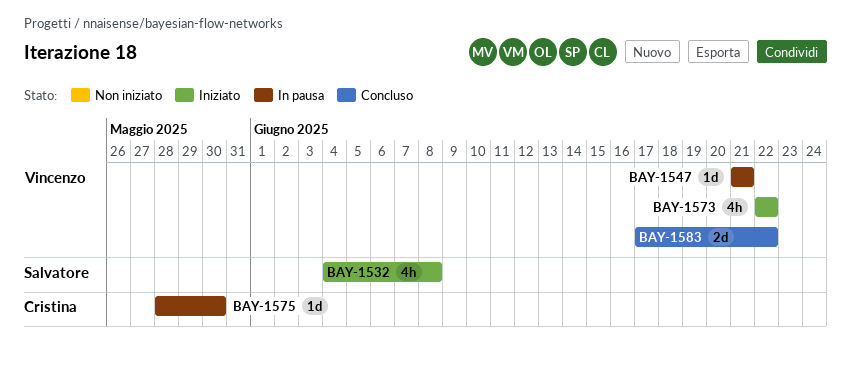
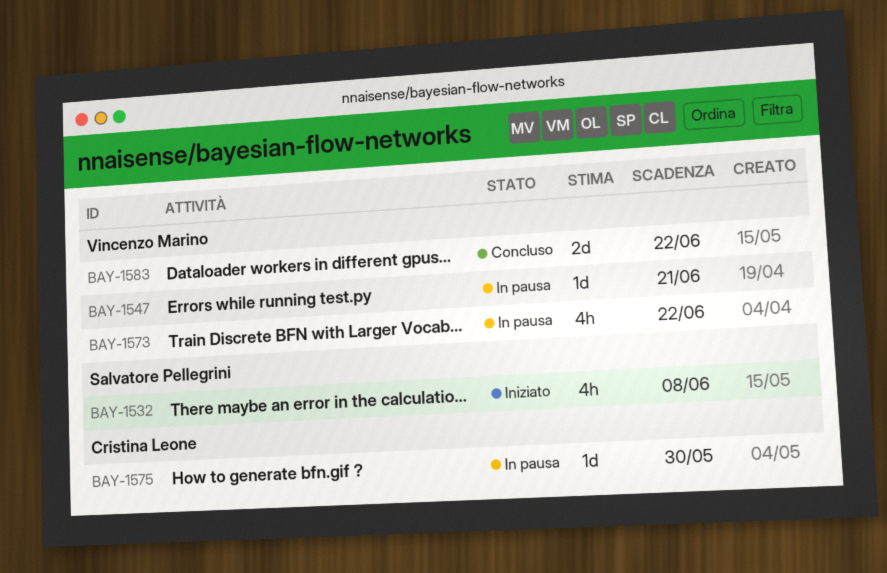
BAY-1573, status: Iniziato -> In pausa

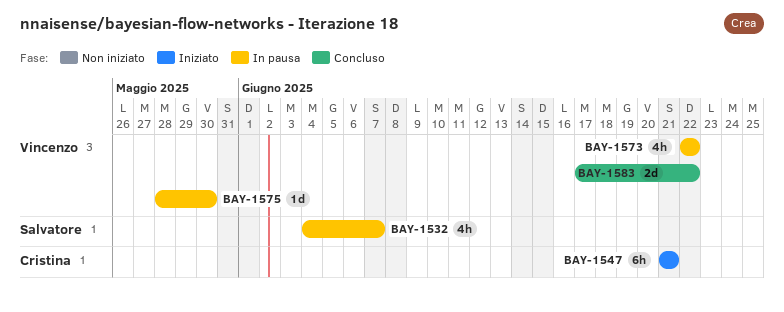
BAY-1532, status: Iniziato -> In pausa
BAY-1532, due: Jun 8 -> Jun 7
BAY-1547, status: In pausa -> Iniziato
BAY-1547, owner: Vincenzo Marino -> Cristina Leone
BAY-1547, estimate: 1d -> 6h
BAY-1575, owner: Cristina Leone -> Vincenzo Marino

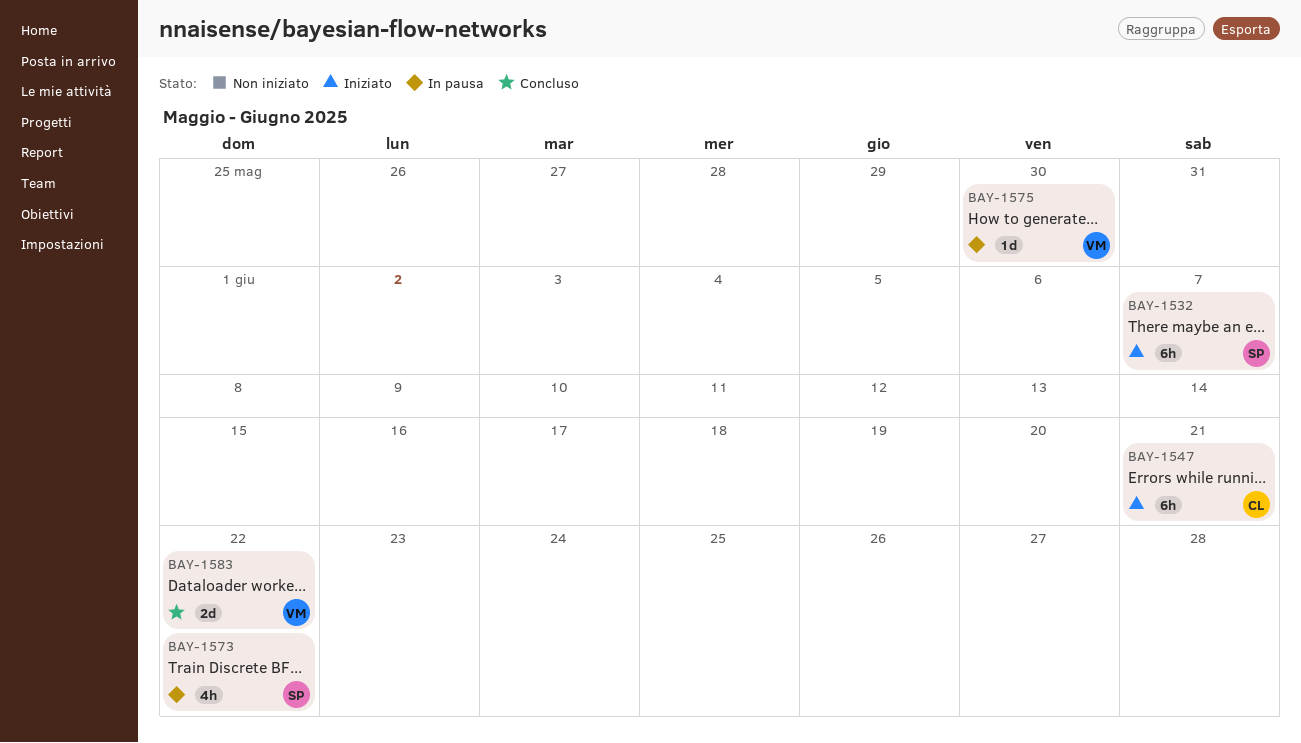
BAY-1532, status: In pausa -> Iniziato
BAY-1532, estimate: 4h -> 6h
BAY-1573, owner: Vincenzo -> Salvatore

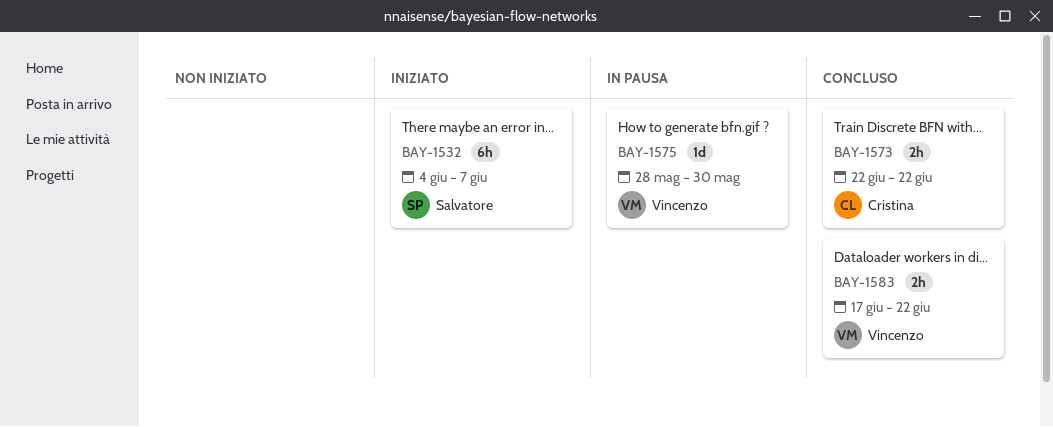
BAY-1547: present -> none
BAY-1573, status: In pausa -> Concluso
BAY-1573, owner: Salvatore -> Cristina
BAY-1573, estimate: 4h -> 2h
BAY-1583, estimate: 2d -> 2h

